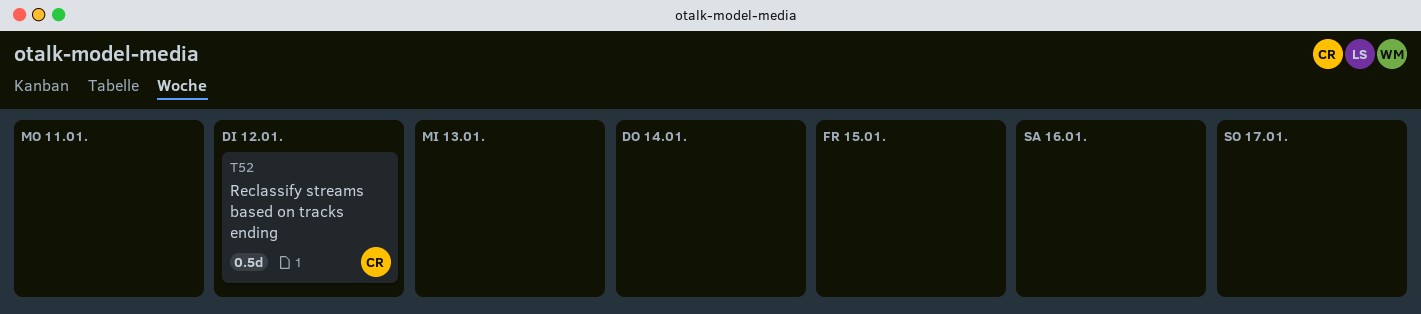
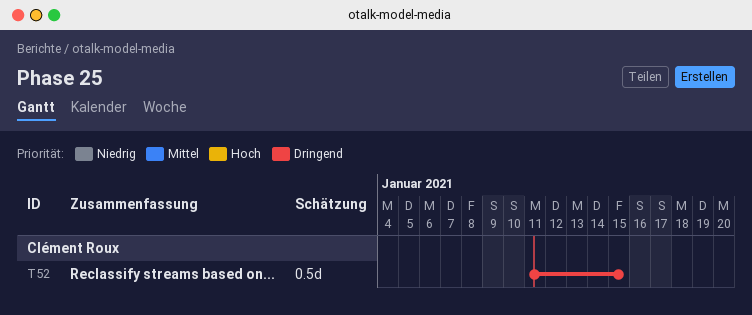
T52, due: Jan 12 -> Jan 15

